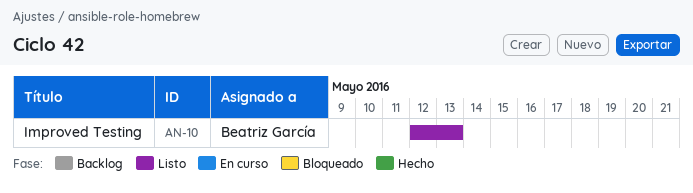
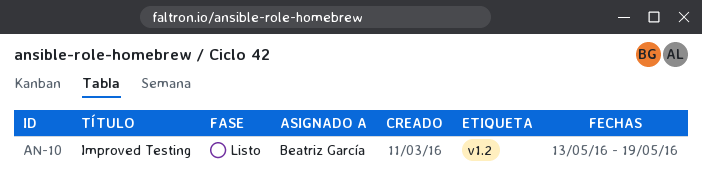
AN-10, start: May 12 -> May 13
AN-10, due: May 13 -> May 19

